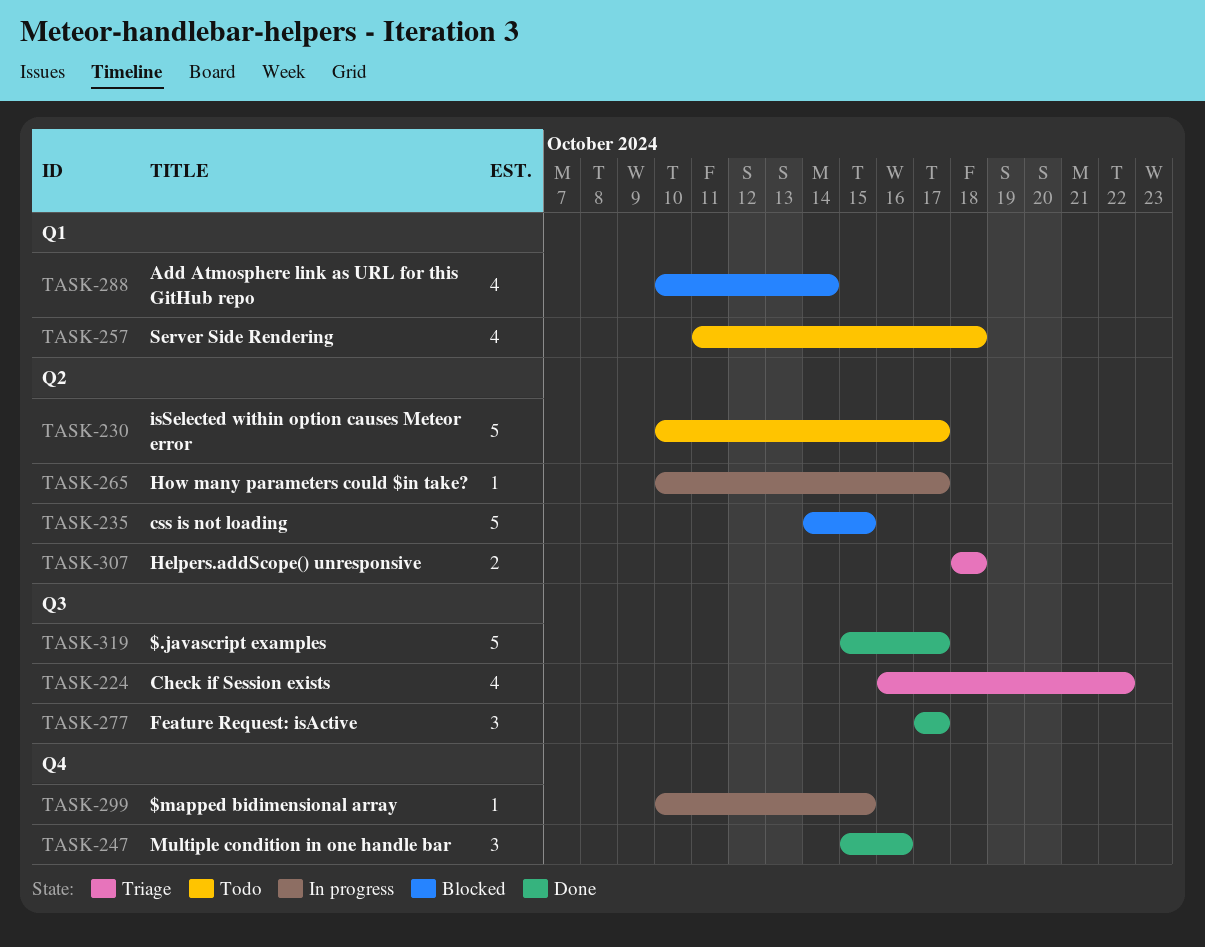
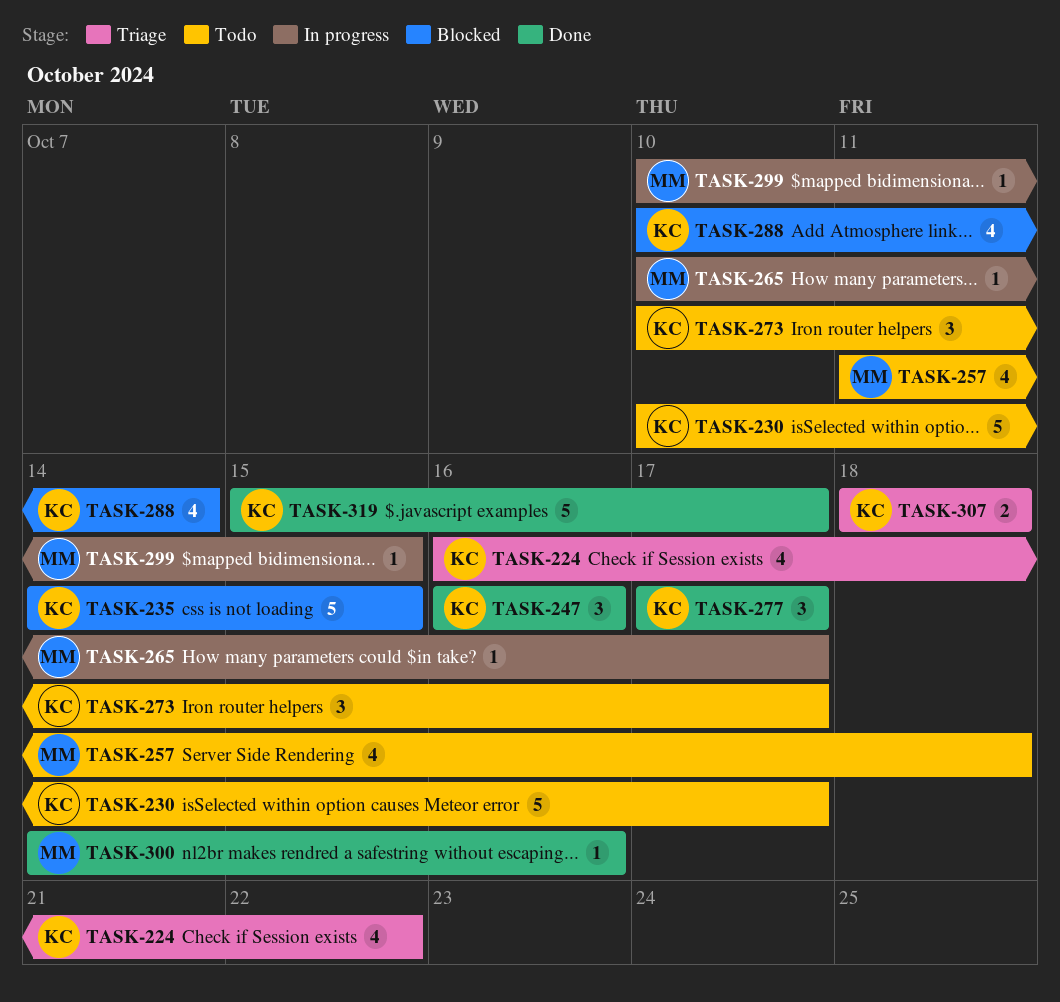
TASK-247, start: Oct 15 -> Oct 16
TASK-273: none -> present
TASK-300: none -> present

